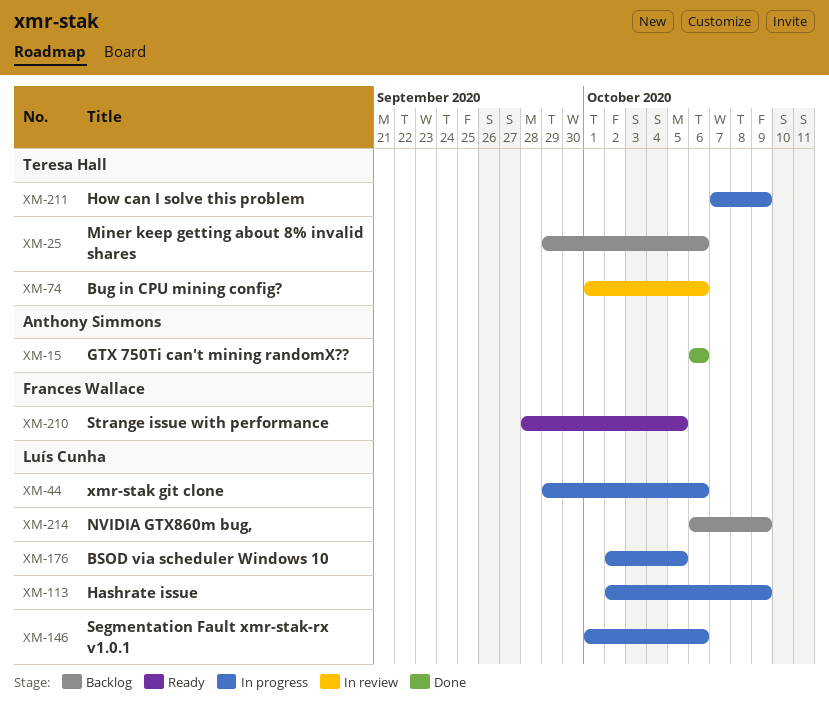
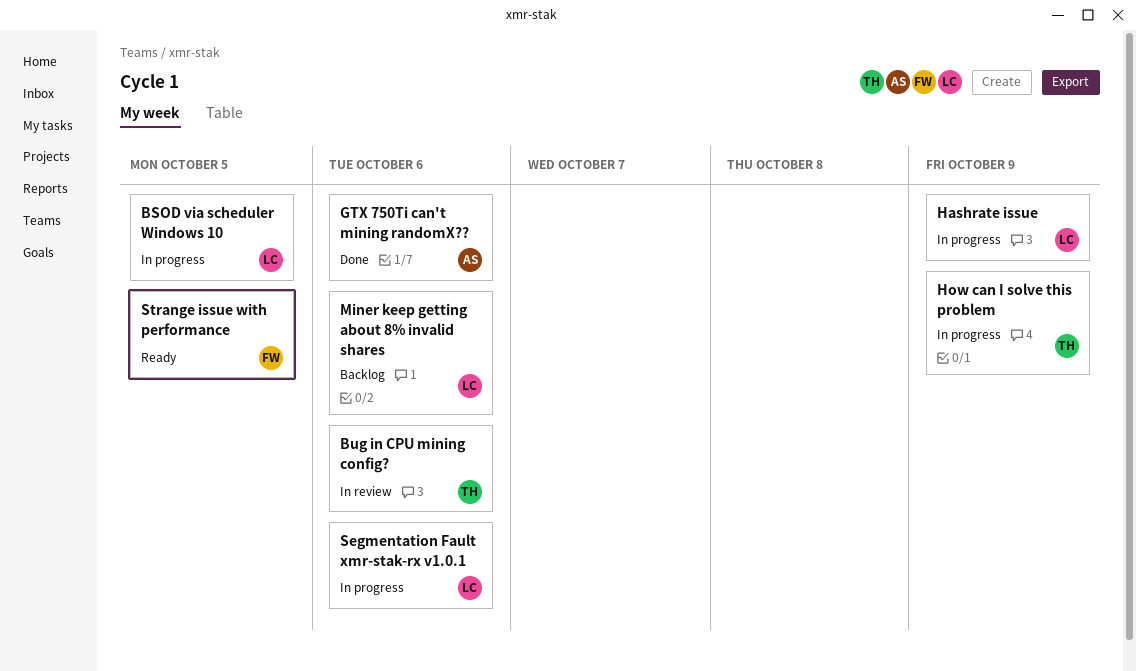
Miner keep getting about 8% invalid shares, owner: Teresa Hall -> Luís Cunha
NVIDIA GTX860m bug,: present -> none
xmr-stak git clone: present -> none

